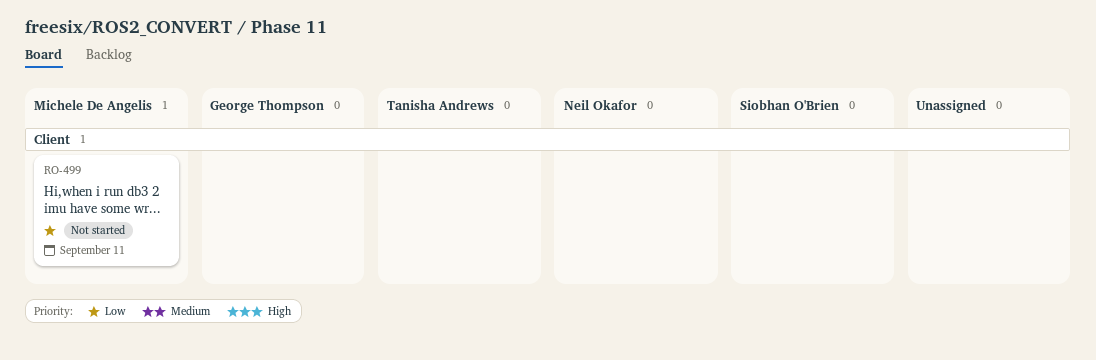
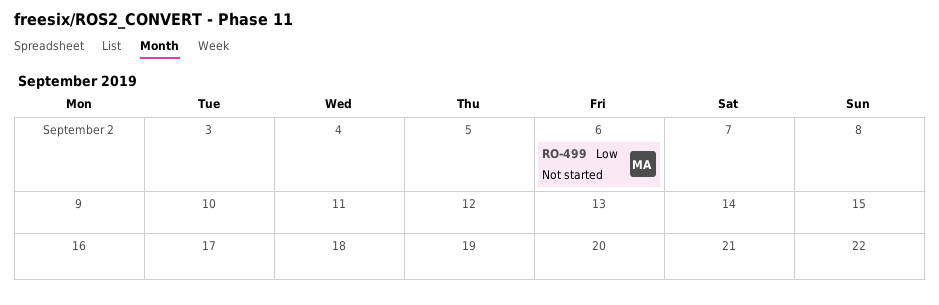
RO-499, due: Sep 11 -> Sep 6

